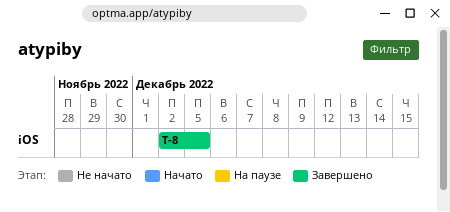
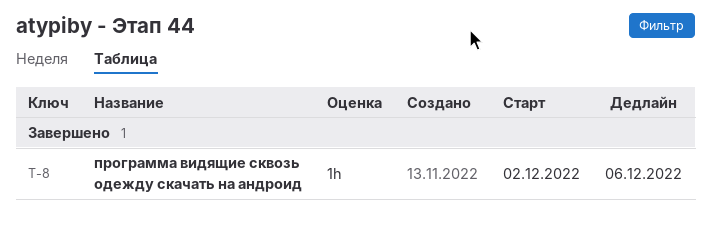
T-8, due: Dec 5 -> Dec 6

